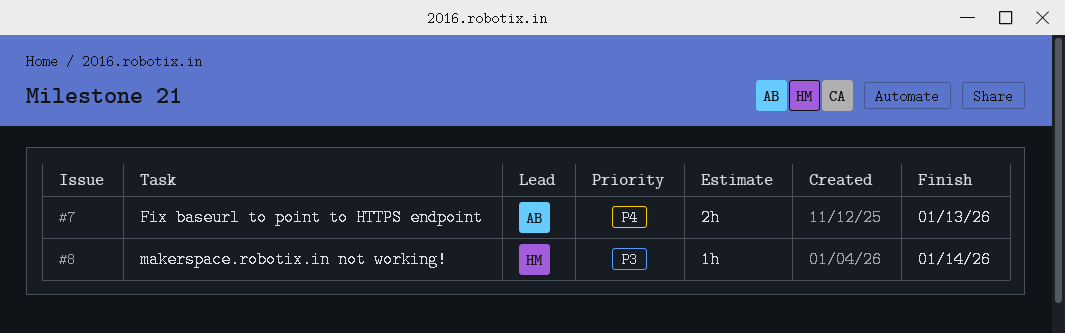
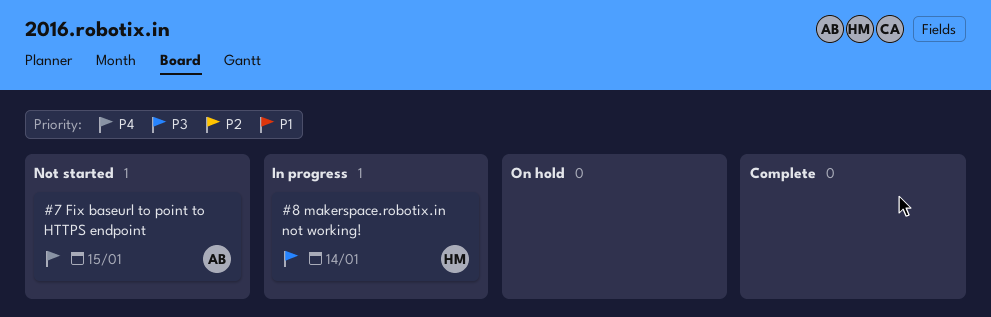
#7, due: Jan 13 -> Jan 15

